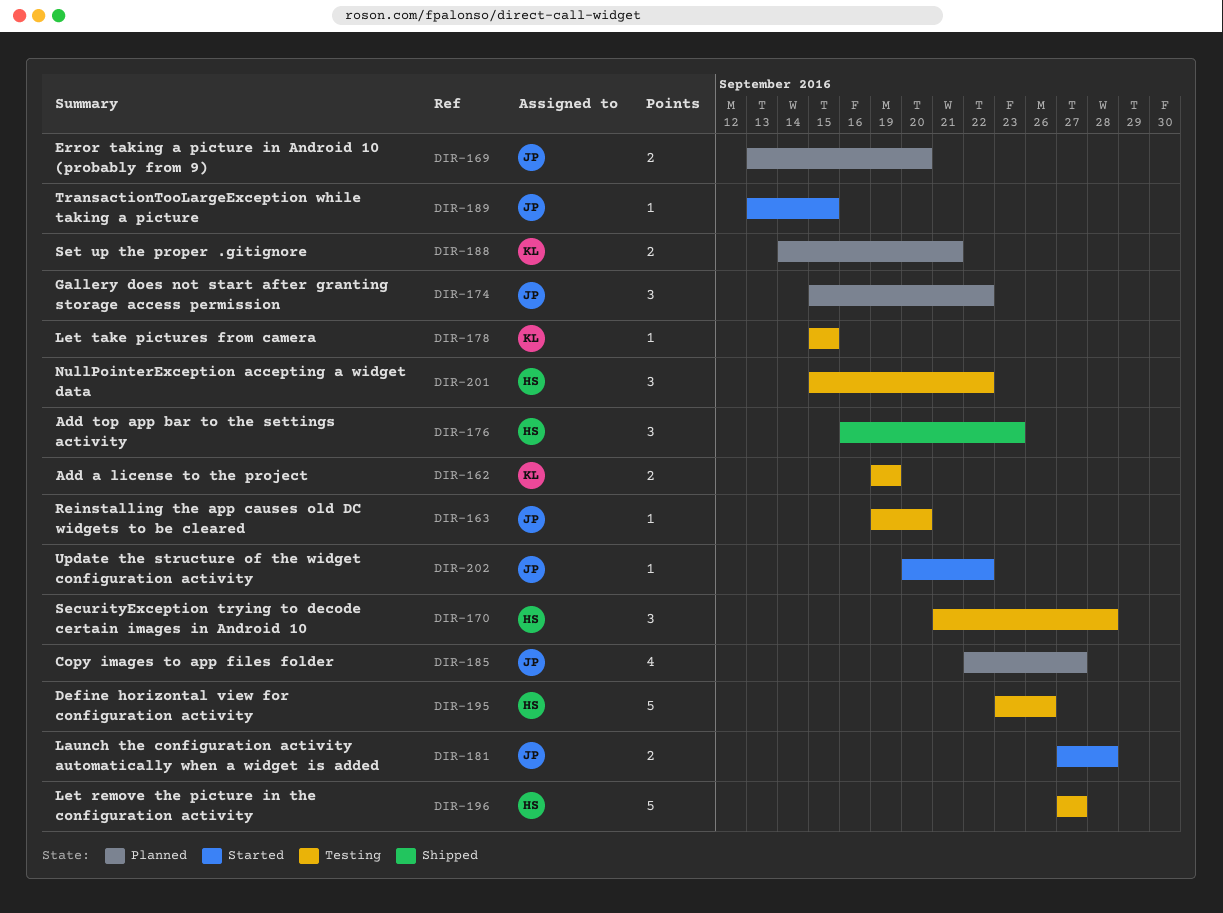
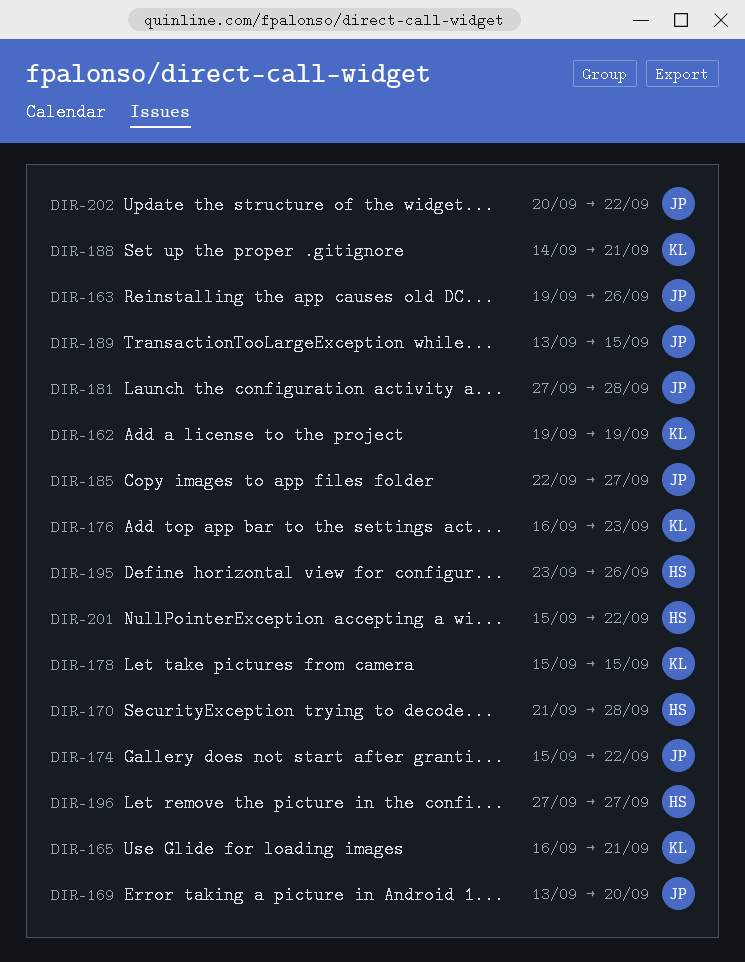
DIR-163, due: Sep 20 -> Sep 26
DIR-165: none -> present
DIR-176, owner: HS -> KL

